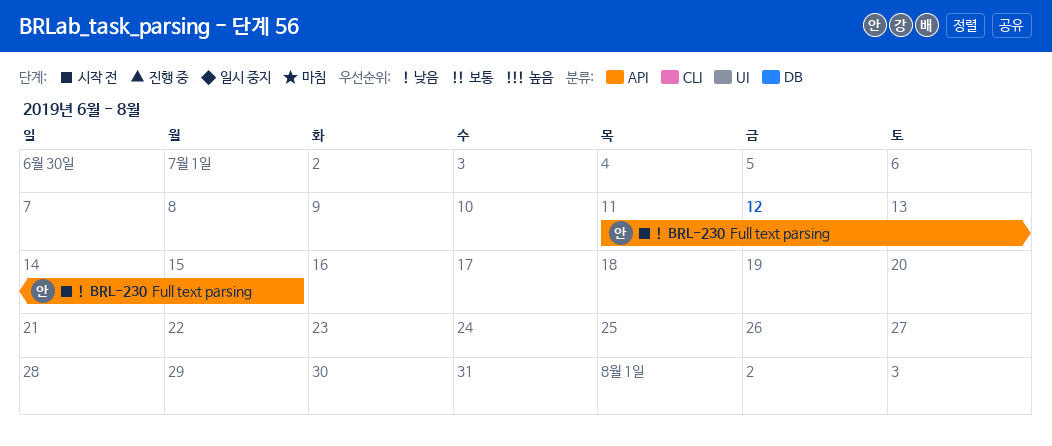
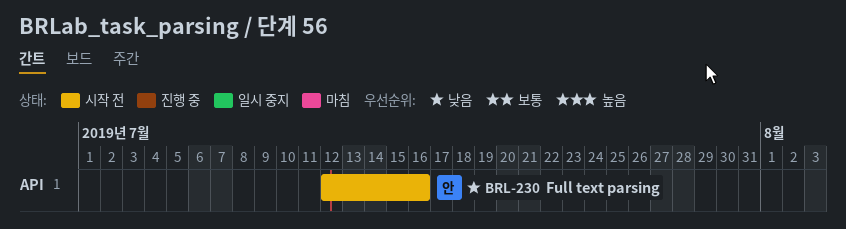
BRL-230, start: Jul 11 -> Jul 12
BRL-230, due: Jul 15 -> Jul 16

